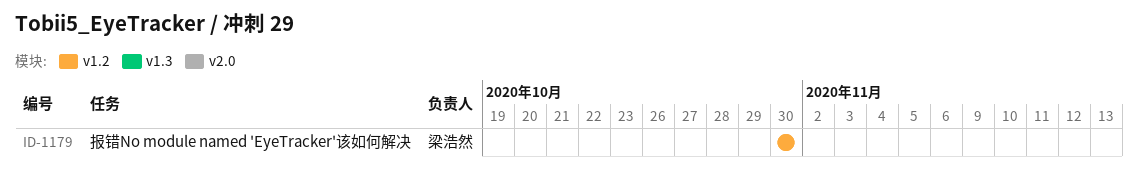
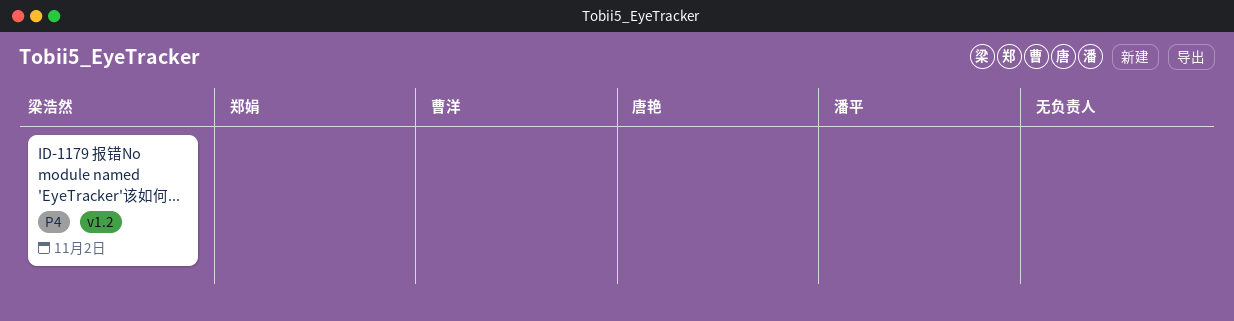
ID-1179, due: Oct 30 -> Nov 2

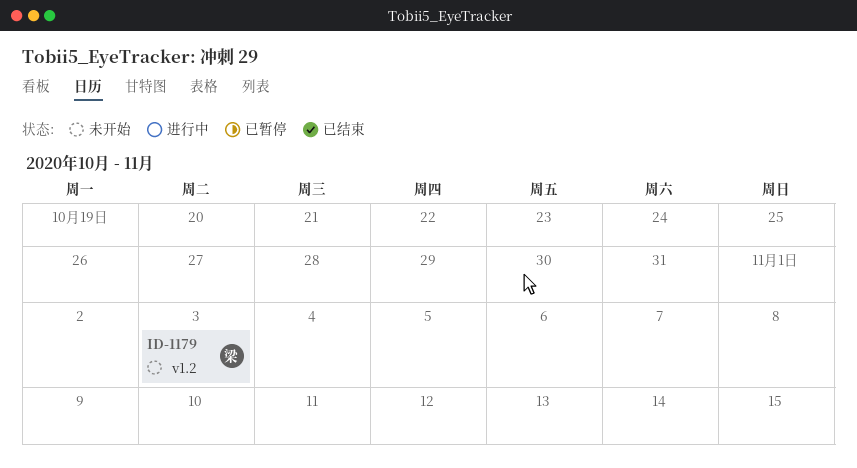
ID-1179, due: Nov 2 -> Nov 3

